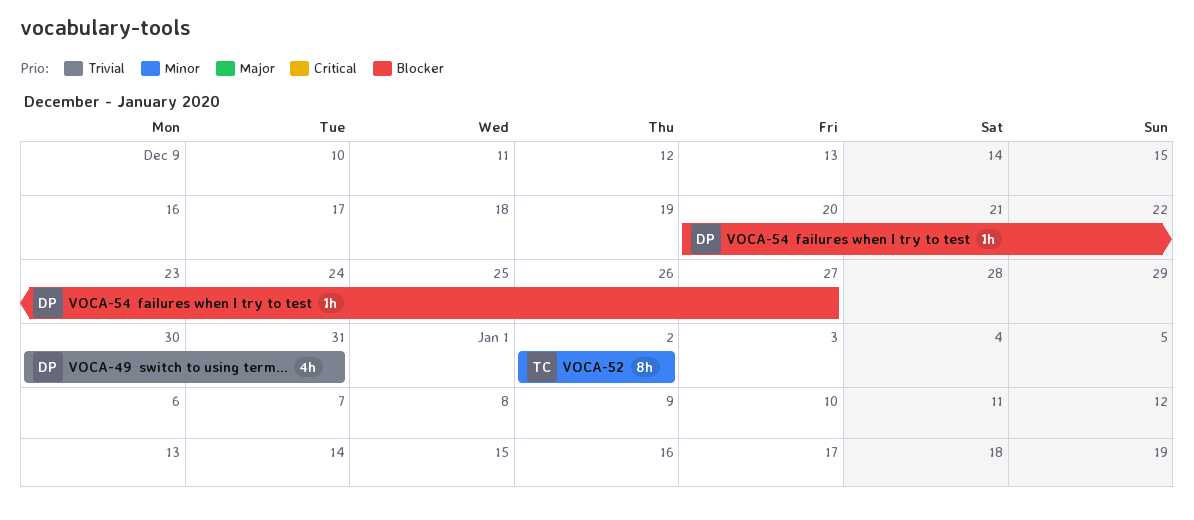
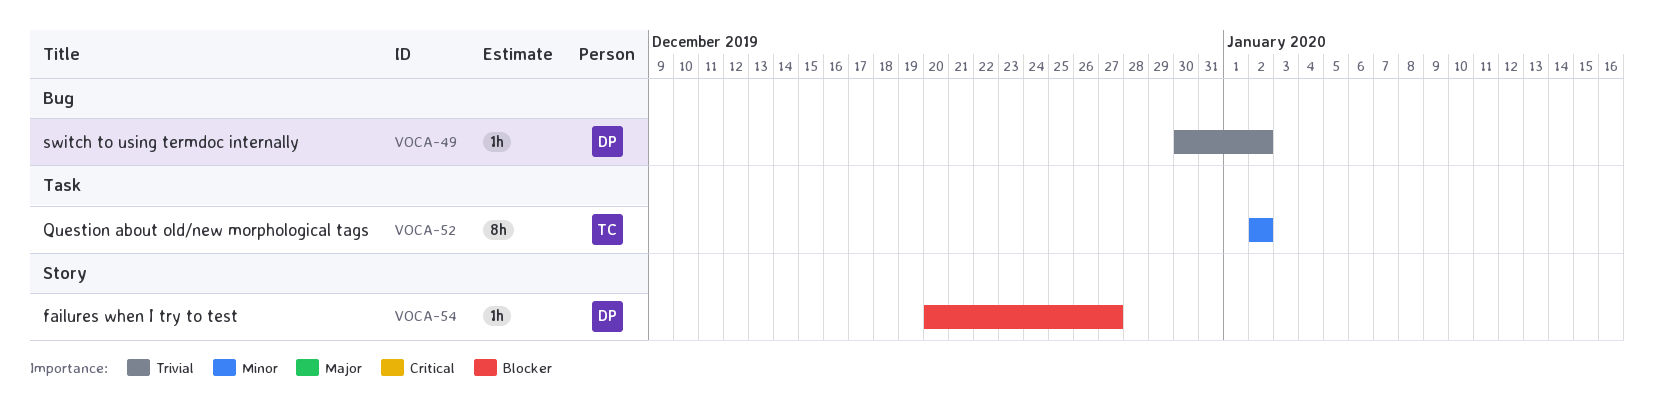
VOCA-49, estimate: 4h -> 1h
VOCA-49, due: Dec 31 -> Jan 2

